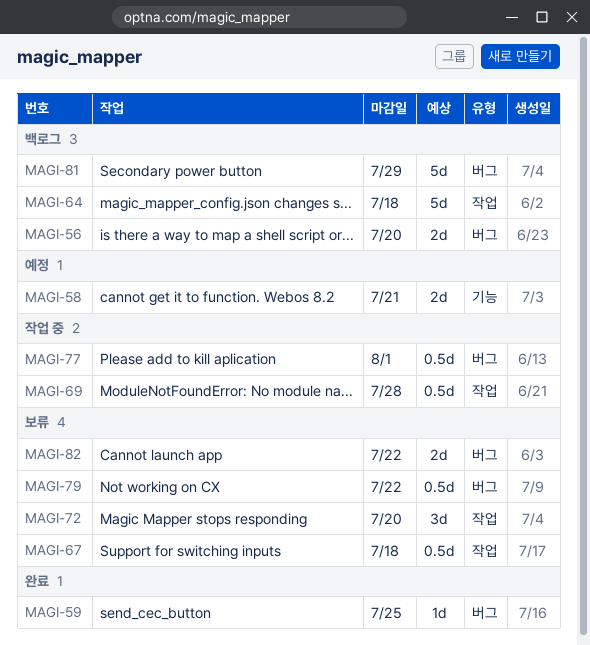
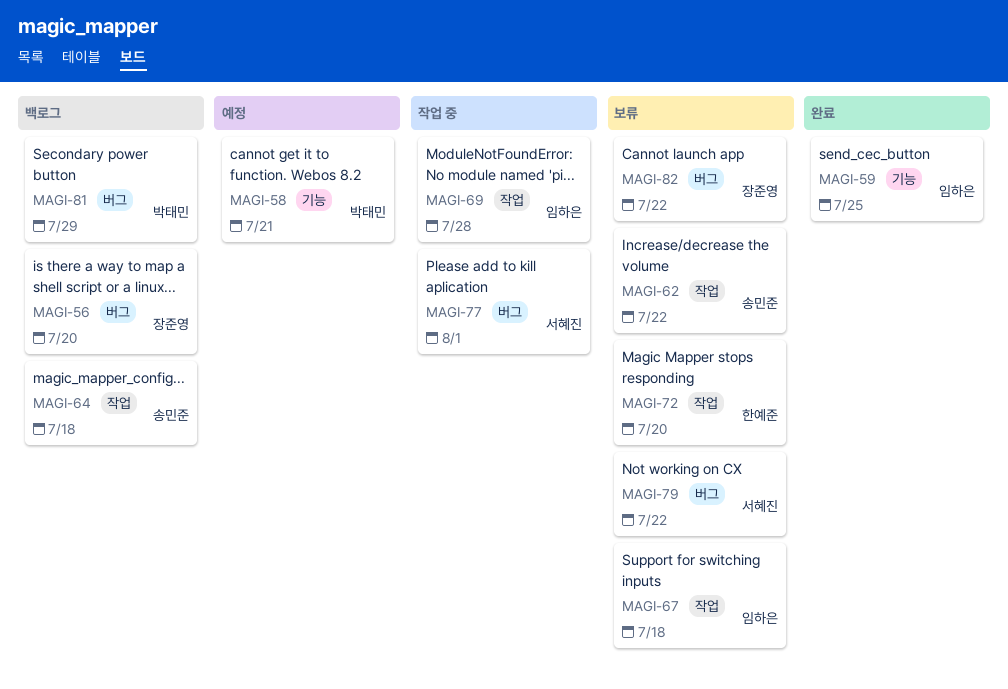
MAGI-59, label: 버그 -> 기능
MAGI-62: none -> present

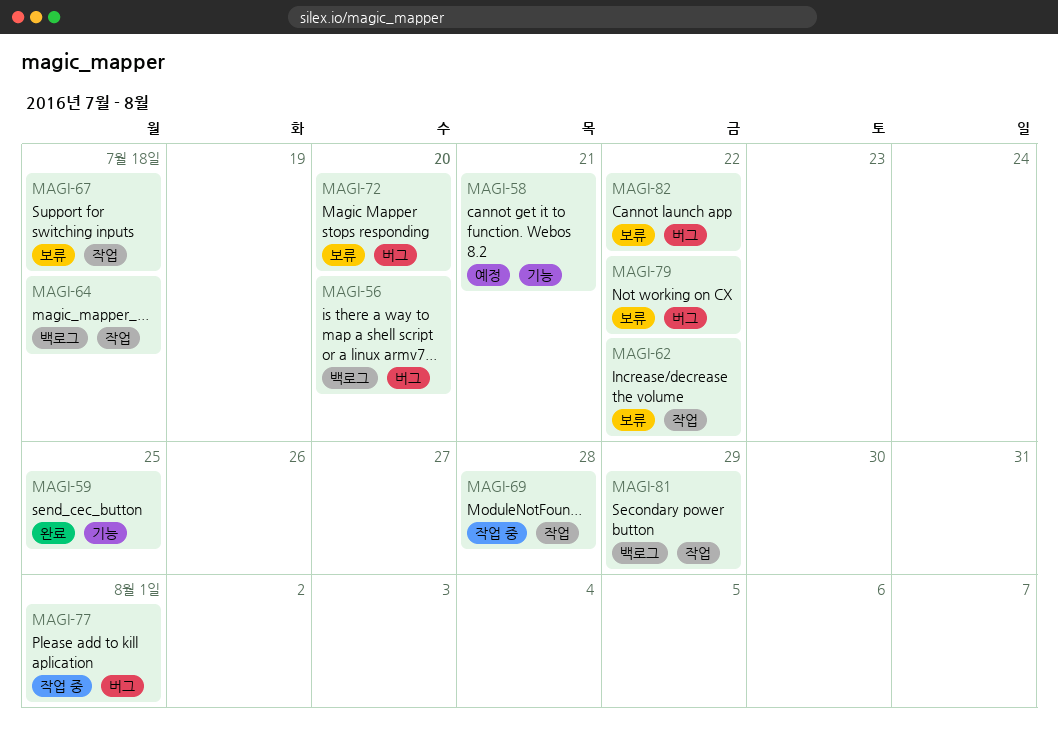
MAGI-72, label: 작업 -> 버그
MAGI-81, label: 버그 -> 작업

